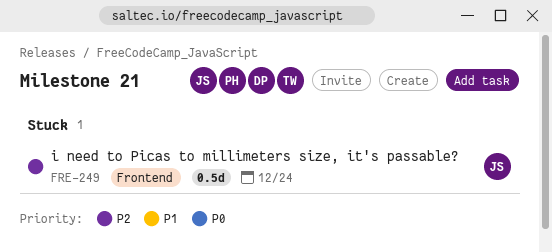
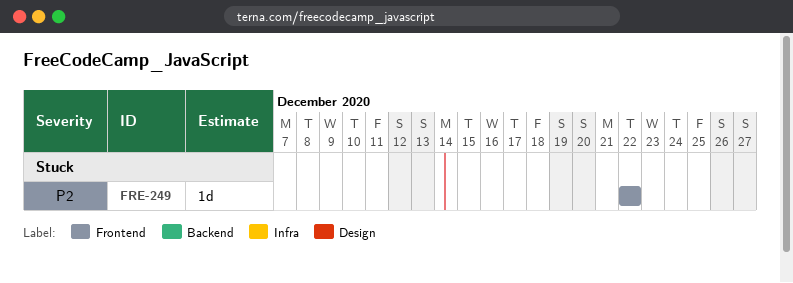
FRE-249, estimate: 0.5d -> 1d
FRE-249, due: Dec 24 -> Dec 22

